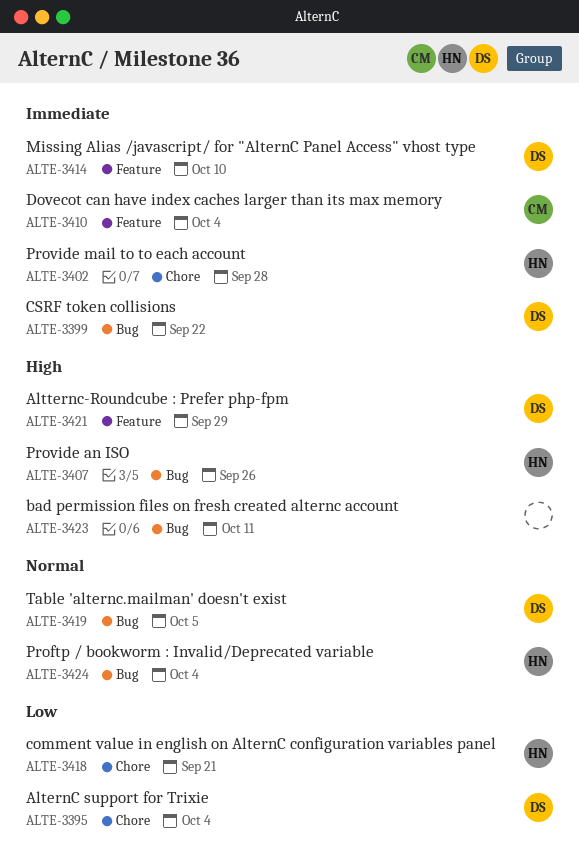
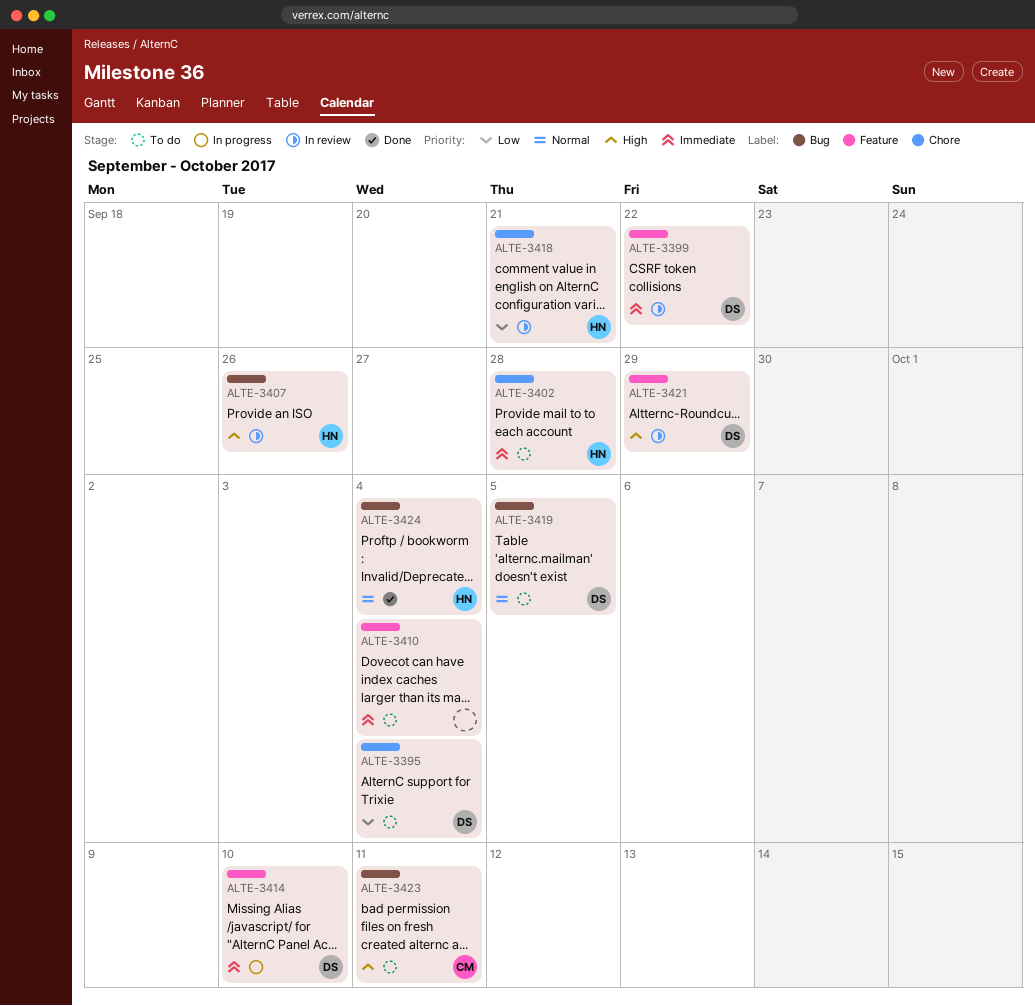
ALTE-3399, label: Bug -> Feature
ALTE-3410, owner: CM -> none
ALTE-3423, owner: none -> CM

